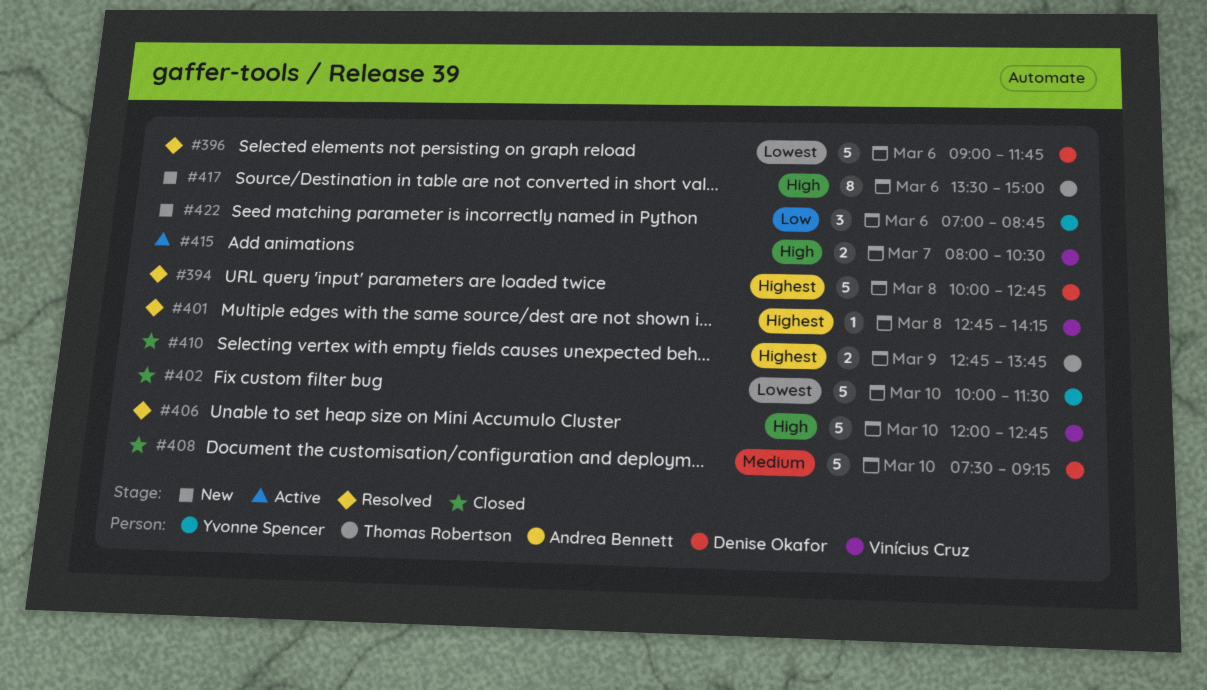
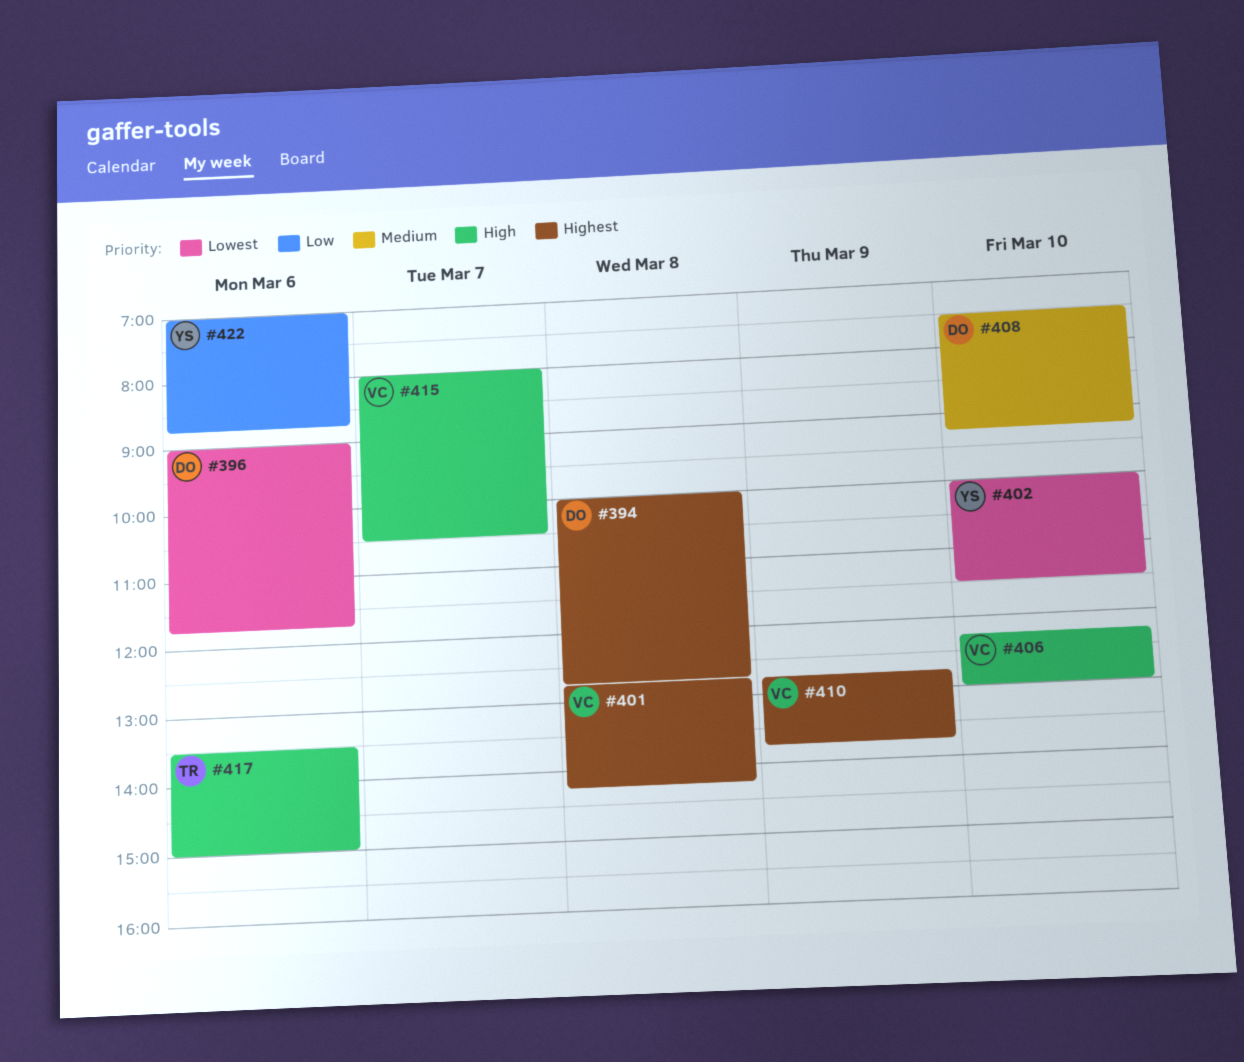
#406, begins: 12:00 -> 12:15
#406, ends: 12:45 -> 13:00
#410, owner: Thomas Robertson -> Vinícius Cruz

